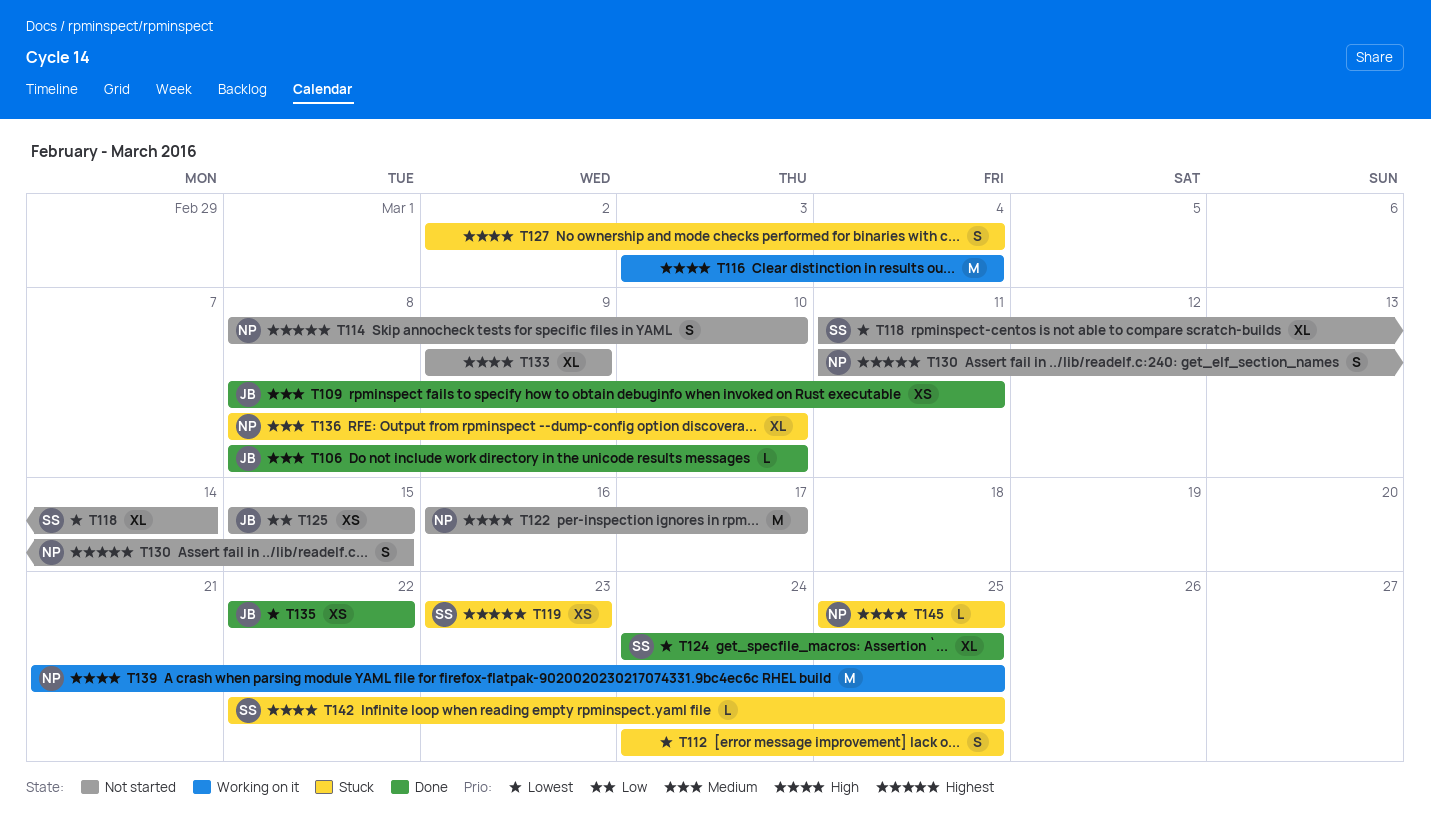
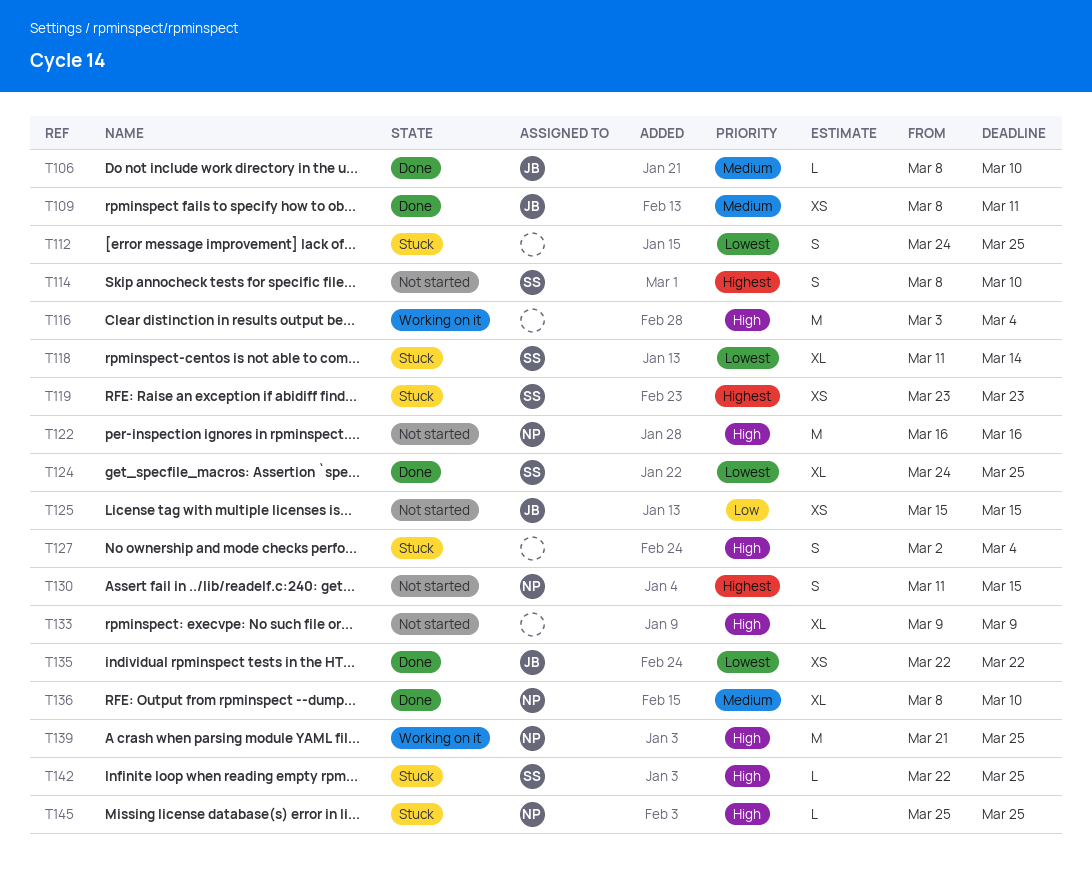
T114, owner: NP -> SS
T118, status: Not started -> Stuck
T122, due: Mar 17 -> Mar 16
T136, status: Stuck -> Done

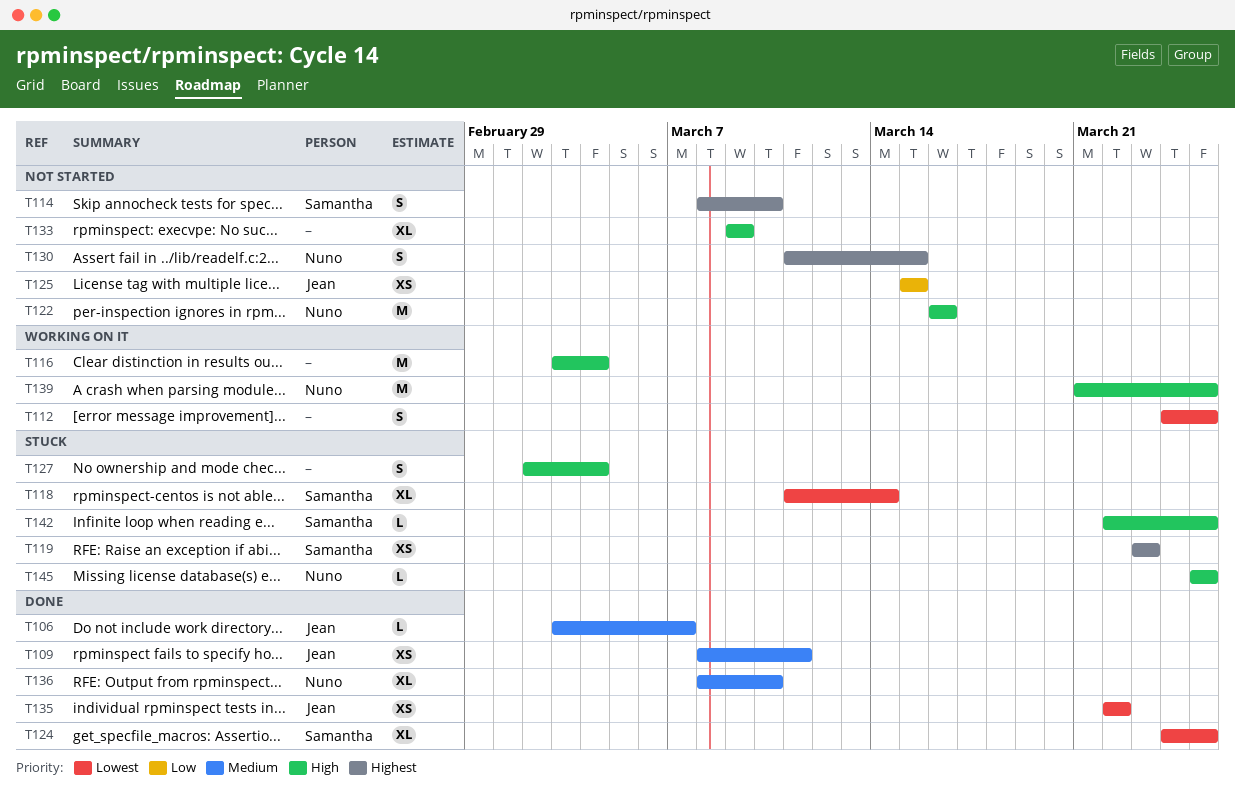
T106, start: Mar 8 -> Mar 3
T106, due: Mar 10 -> Mar 7
T112, status: Stuck -> Working on it

